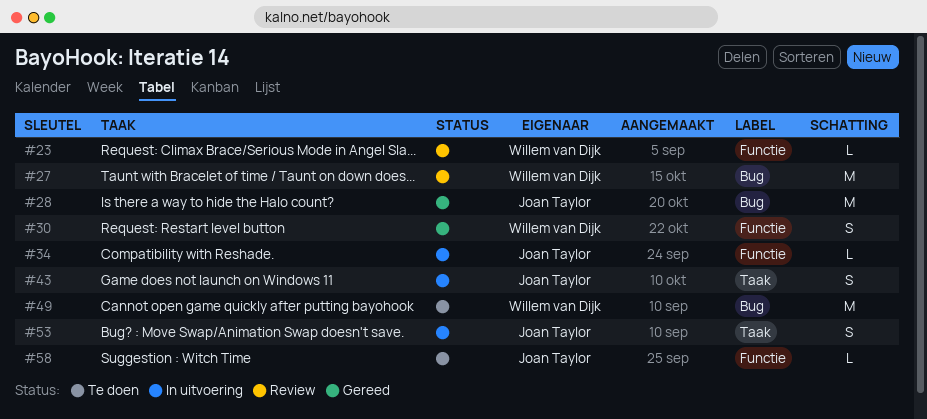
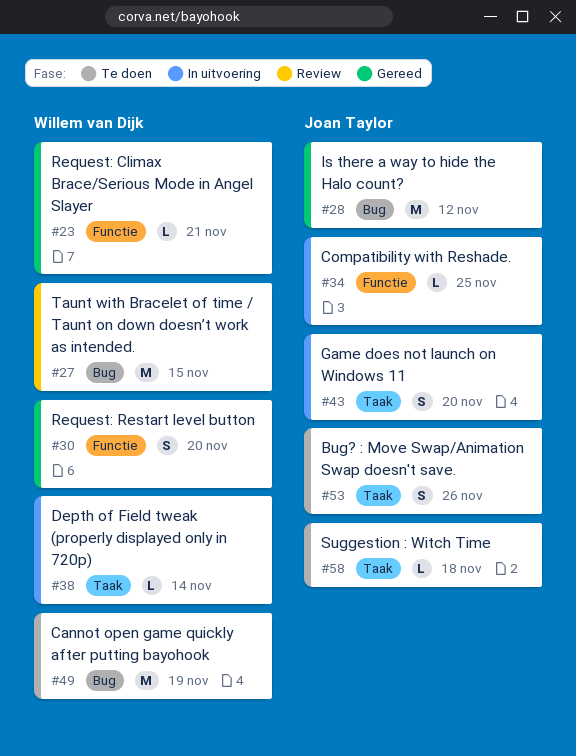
#23, status: Review -> Gereed
#38: none -> present
#53, status: In uitvoering -> Te doen
#58, label: Functie -> Taak

